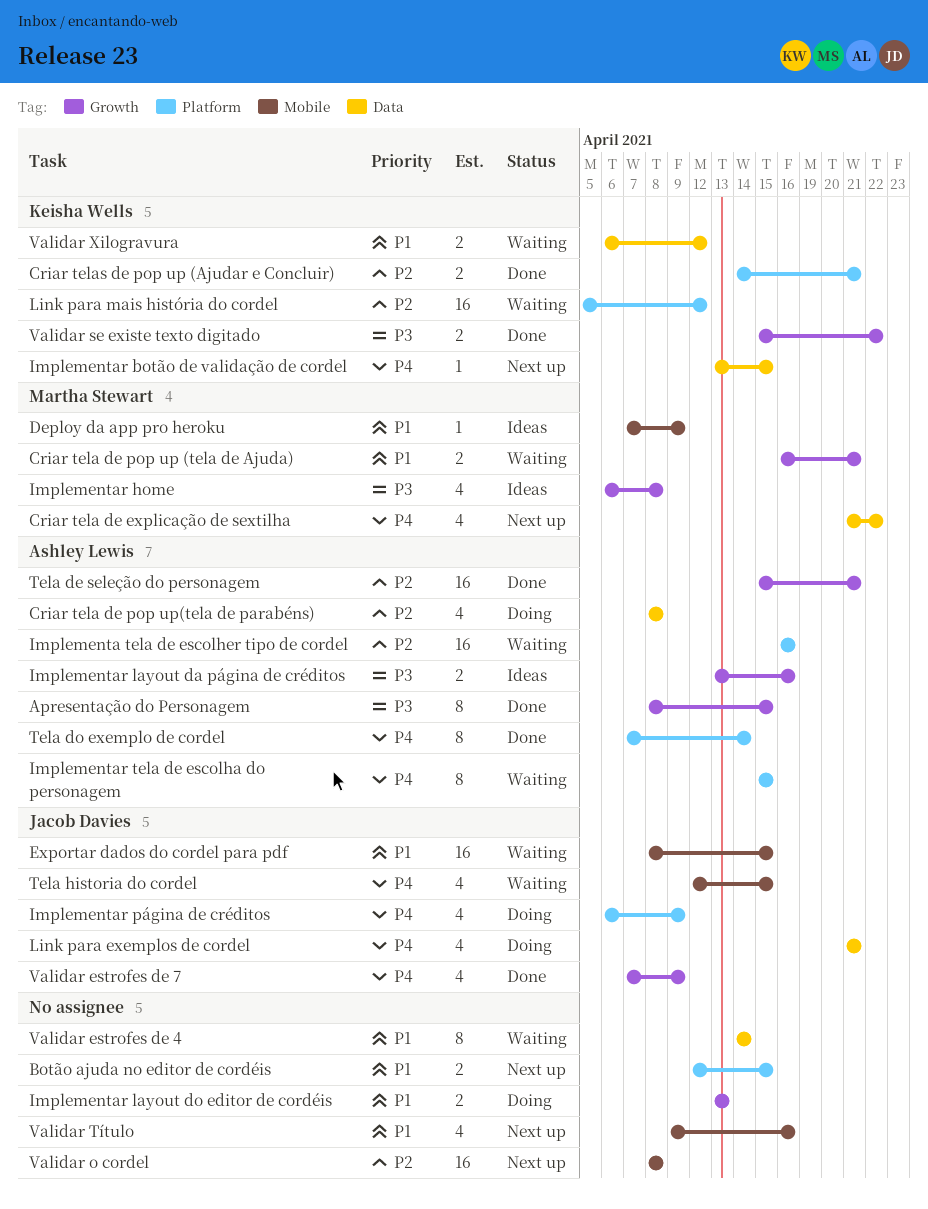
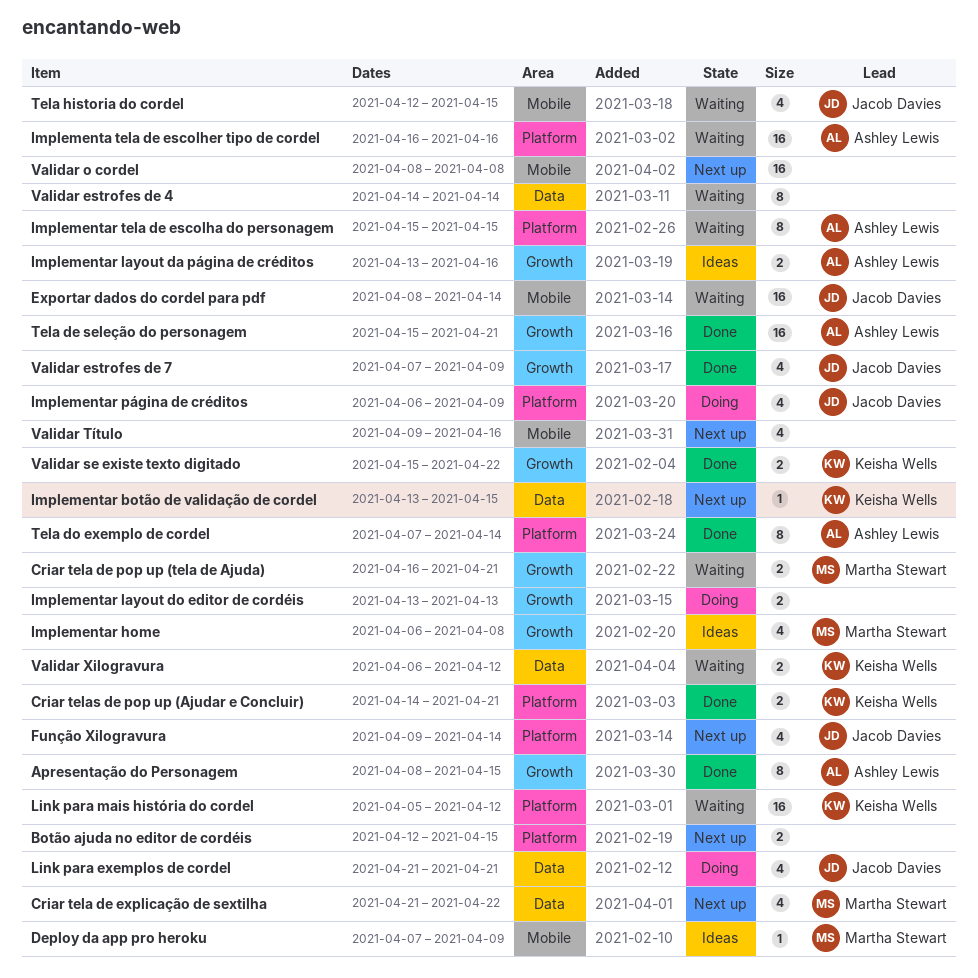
Criar tela de pop up(tela de parabéns): present -> none
Exportar dados do cordel para pdf, due: Apr 15 -> Apr 14
Função Xilogravura: none -> present

